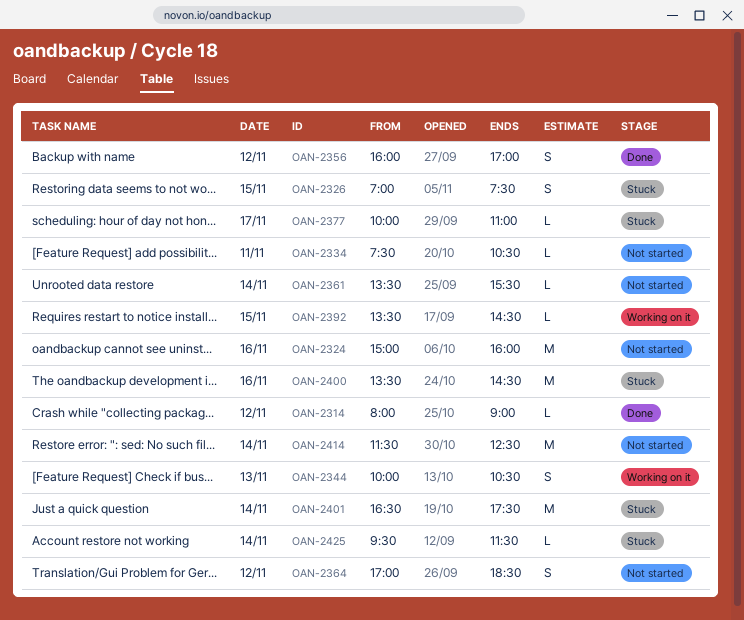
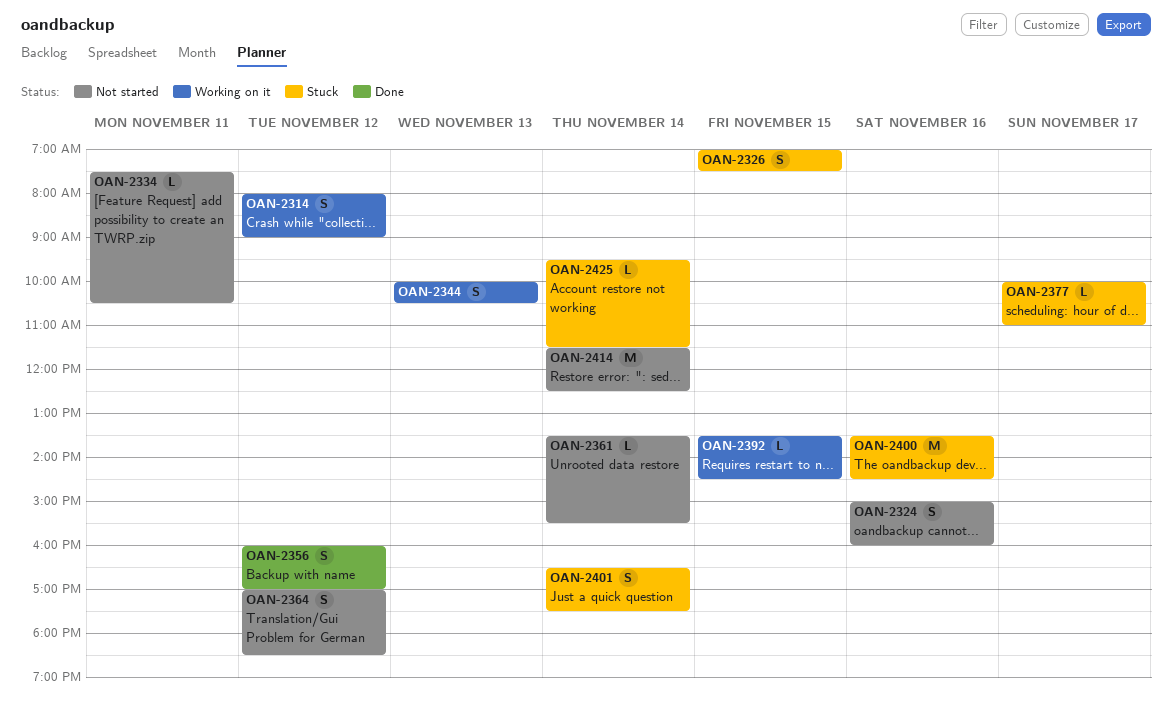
OAN-2314, status: Done -> Working on it
OAN-2314, estimate: L -> S
OAN-2324, estimate: M -> S
OAN-2401, estimate: M -> S

